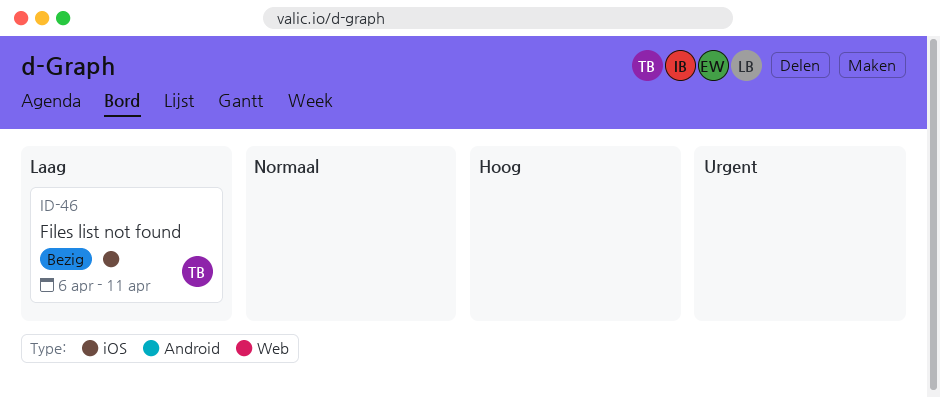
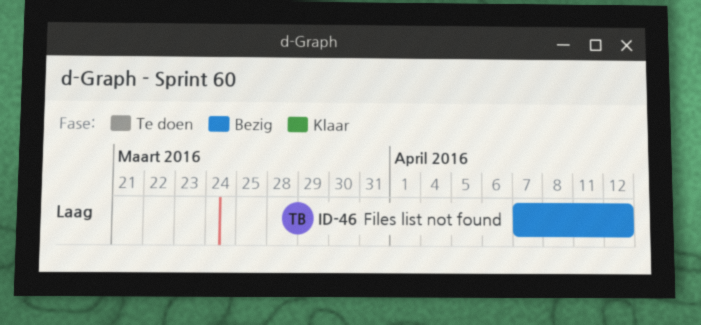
ID-46, start: Apr 6 -> Apr 7
ID-46, due: Apr 11 -> Apr 12

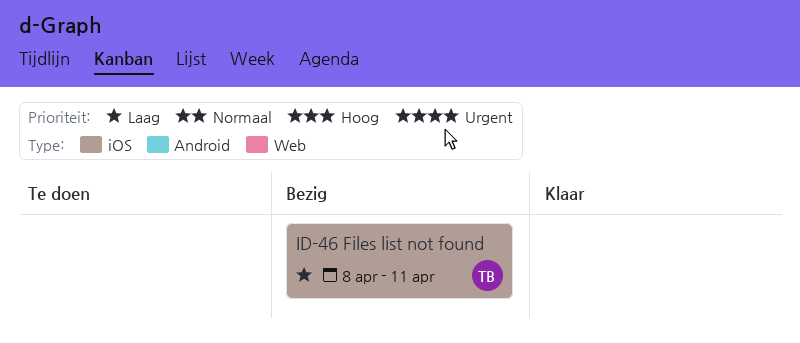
ID-46, start: Apr 7 -> Apr 8
ID-46, due: Apr 12 -> Apr 11

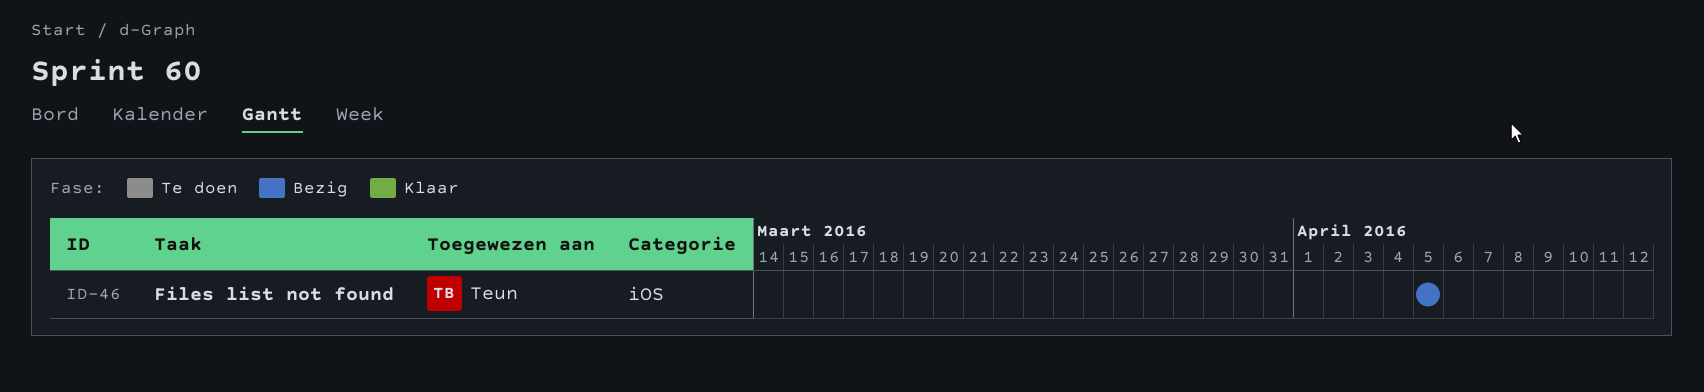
ID-46, start: Apr 8 -> Apr 5
ID-46, due: Apr 11 -> Apr 5

